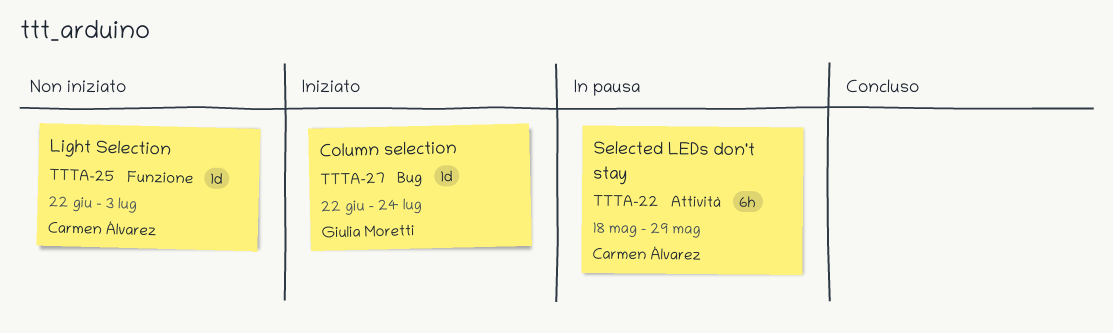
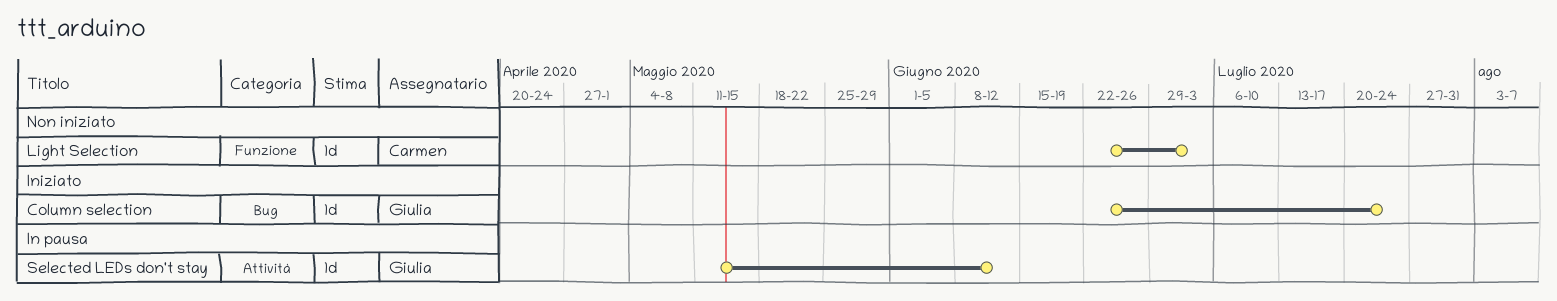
Selected LEDs don't stay, owner: Carmen Álvarez -> Giulia Moretti
Selected LEDs don't stay, estimate: 6h -> 1d
Selected LEDs don't stay, start: May 18 -> May 11
Selected LEDs don't stay, due: May 29 -> Jun 12

